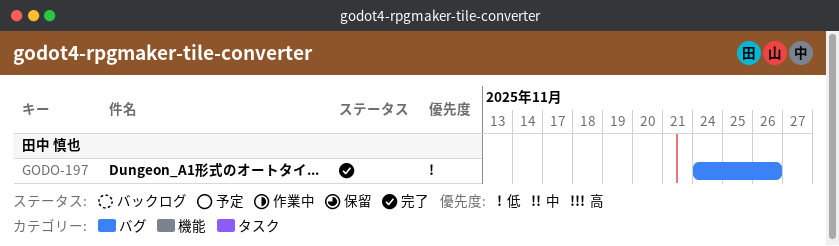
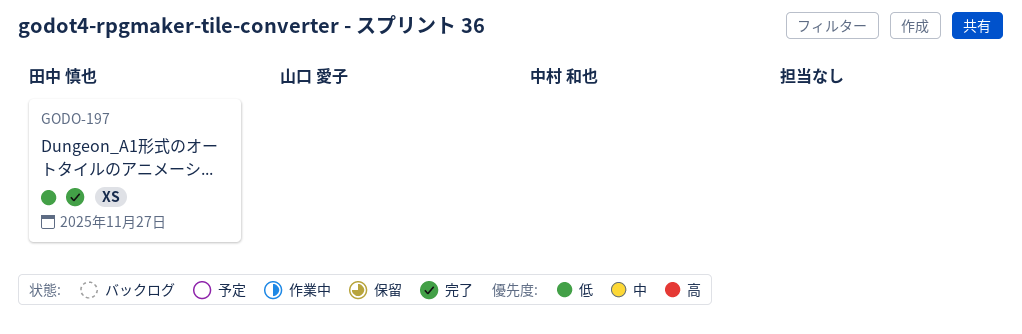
GODO-197, due: Nov 26 -> Nov 27

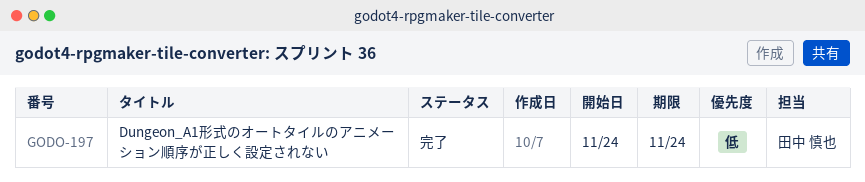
GODO-197, due: Nov 27 -> Nov 24

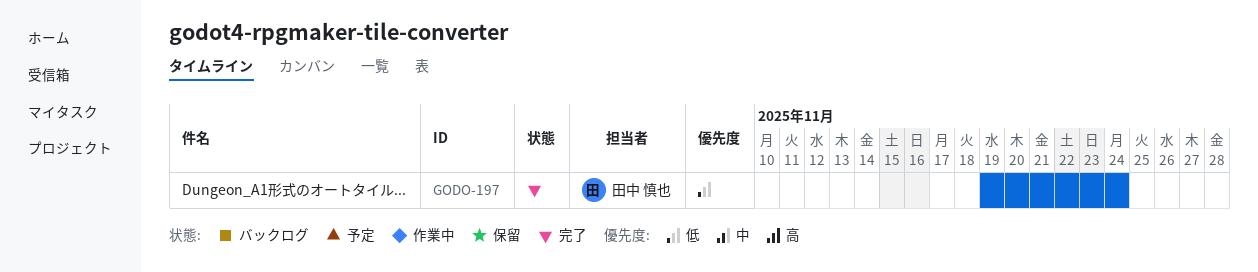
GODO-197, start: Nov 24 -> Nov 19

